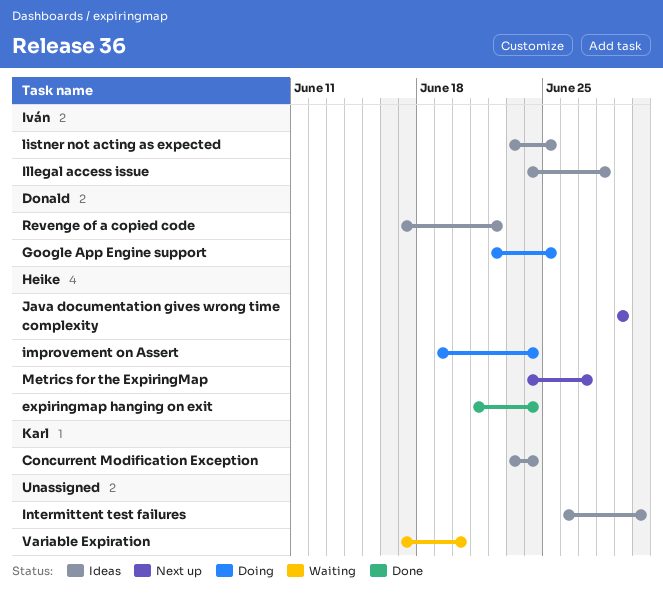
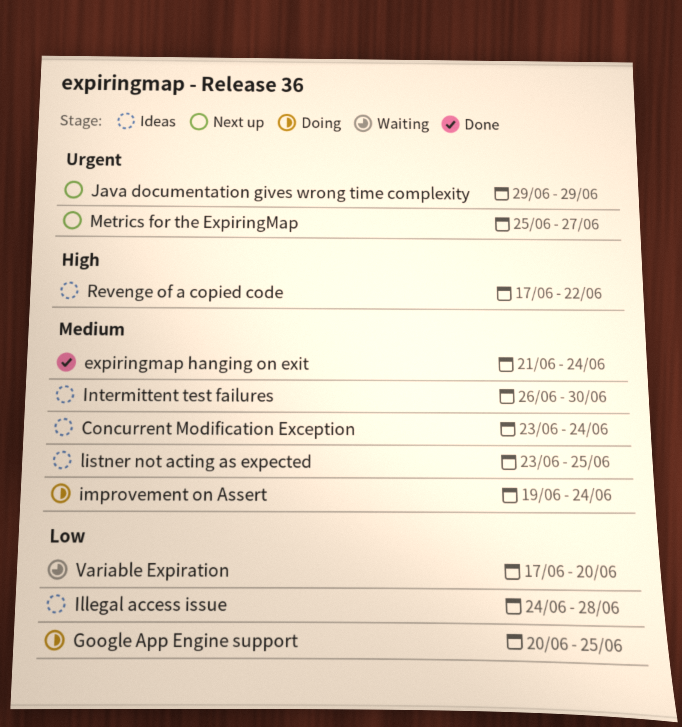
Google App Engine support, start: Jun 22 -> Jun 20
Metrics for the ExpiringMap, start: Jun 24 -> Jun 25

